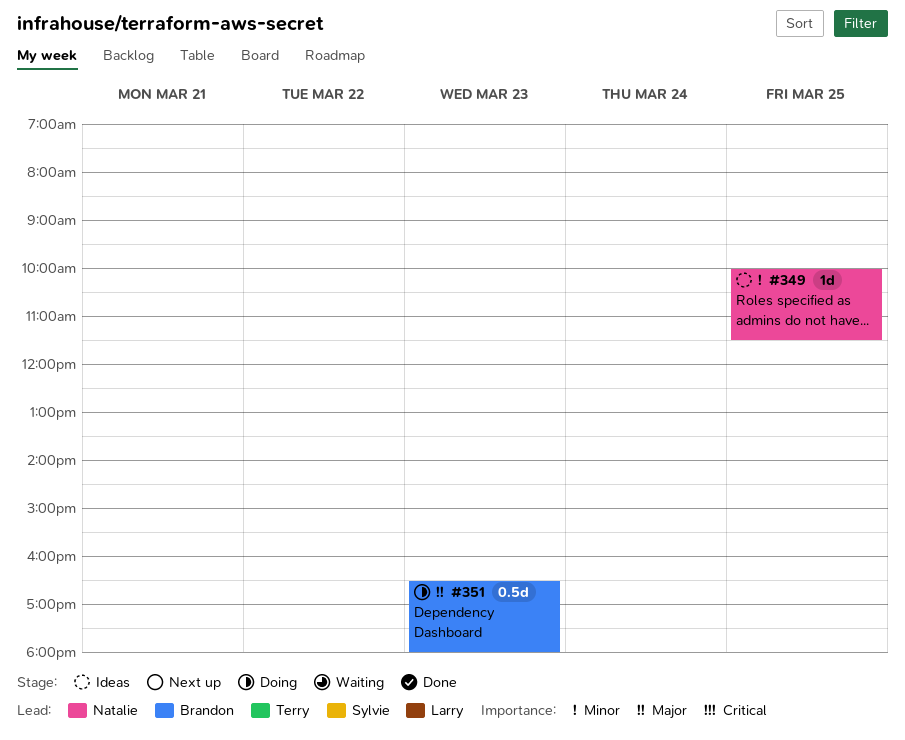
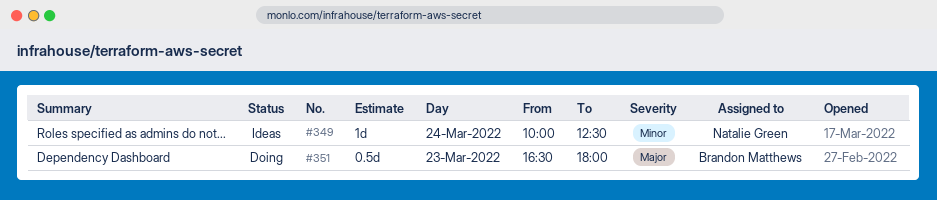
#349, day: Mar 25 -> Mar 24
#349, ends: 11:30 -> 12:30

